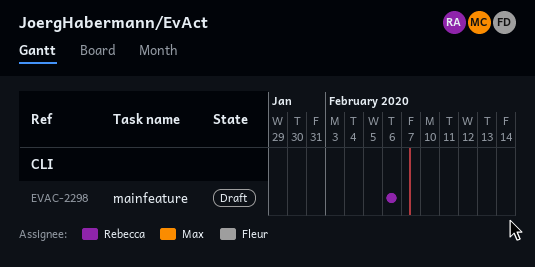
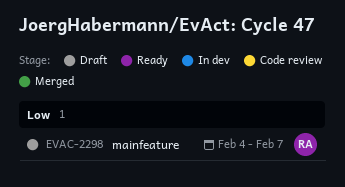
EVAC-2298, start: Feb 6 -> Feb 4
EVAC-2298, due: Feb 6 -> Feb 7

